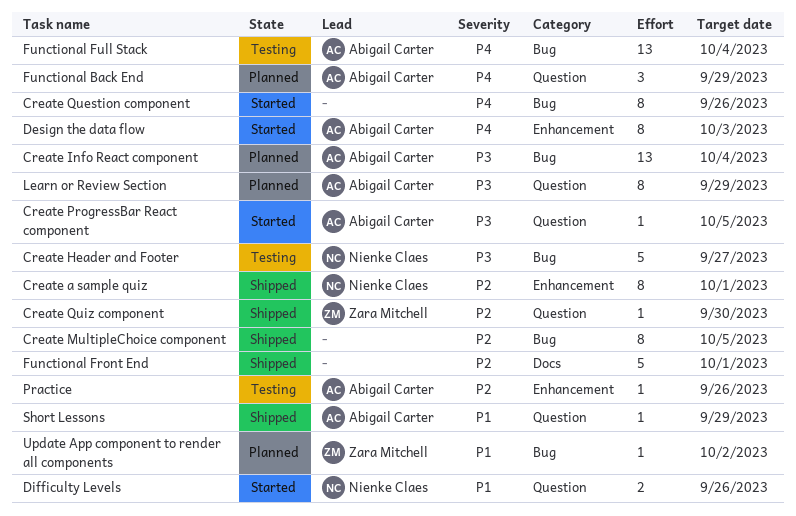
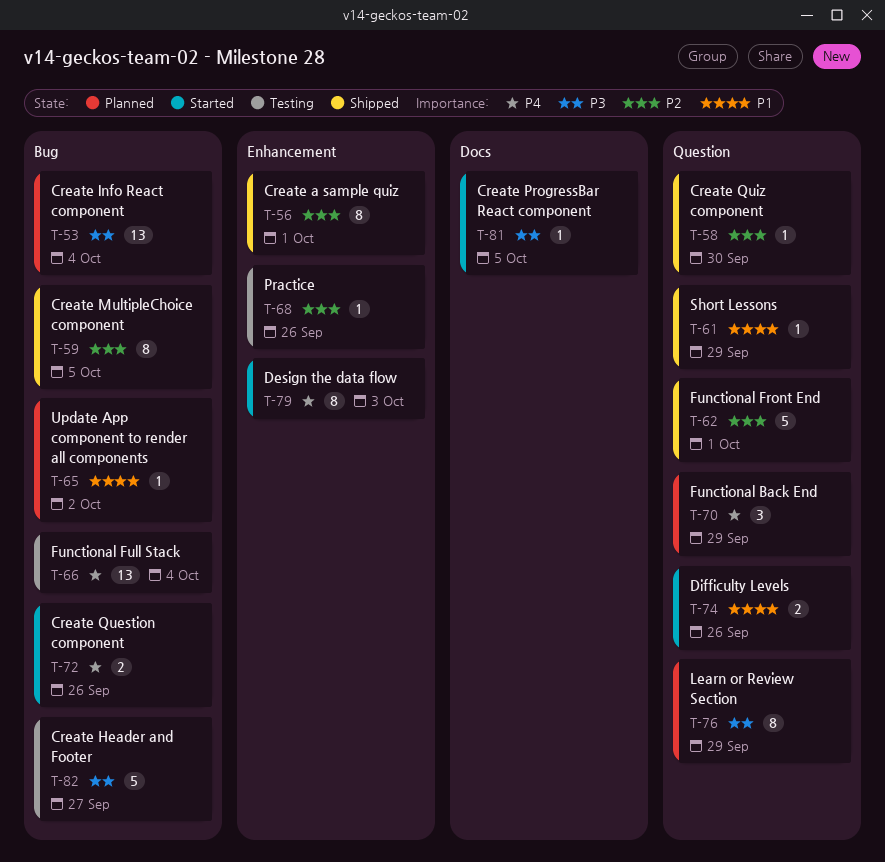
Create ProgressBar React component, label: Question -> Docs
Create Question component, estimate: 8 -> 2
Functional Front End, label: Docs -> Question

